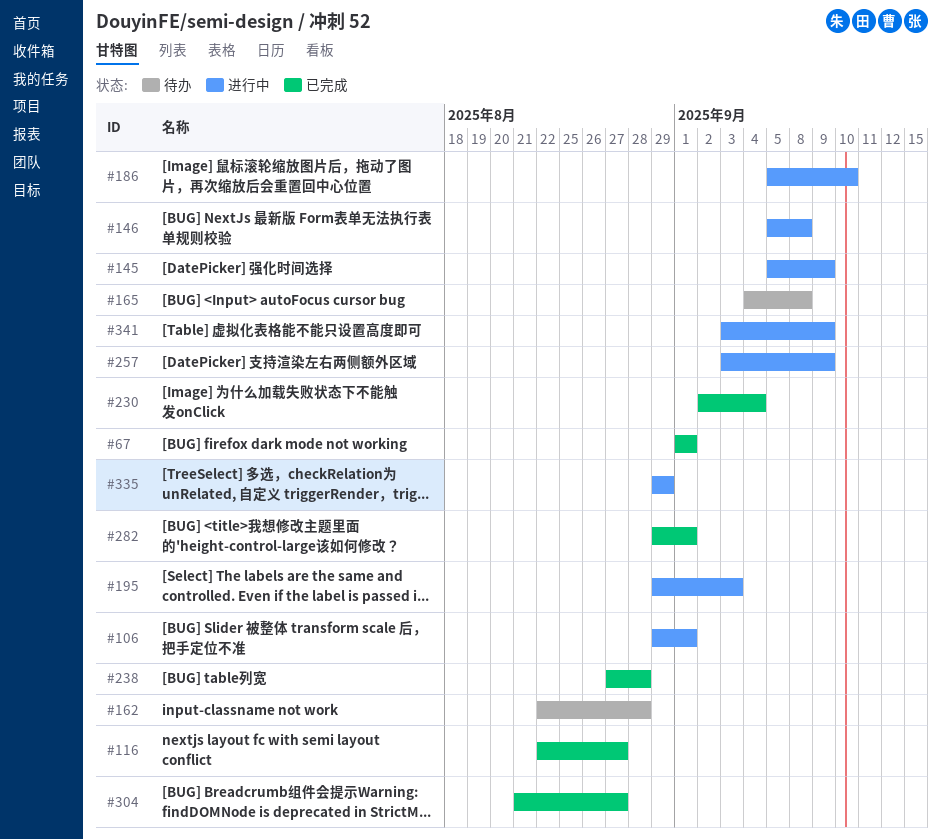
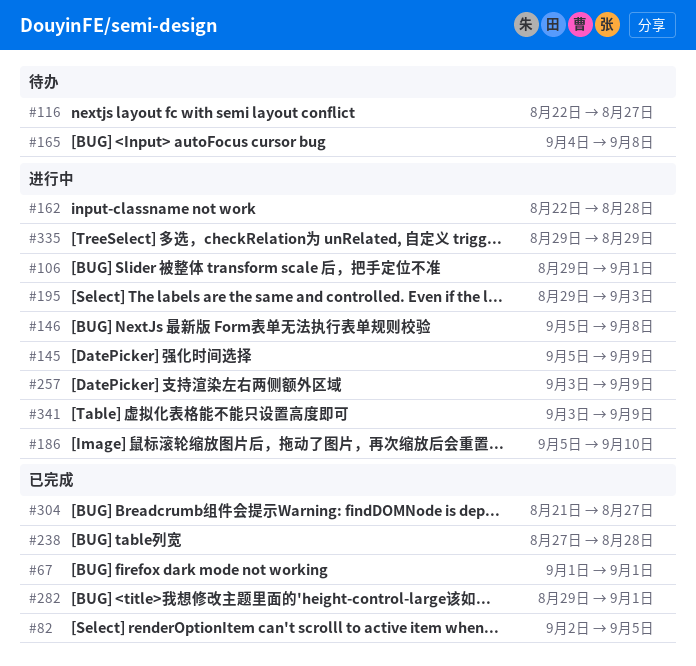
#82: none -> present
#116, status: 已完成 -> 待办
#162, status: 待办 -> 进行中
#230: present -> none

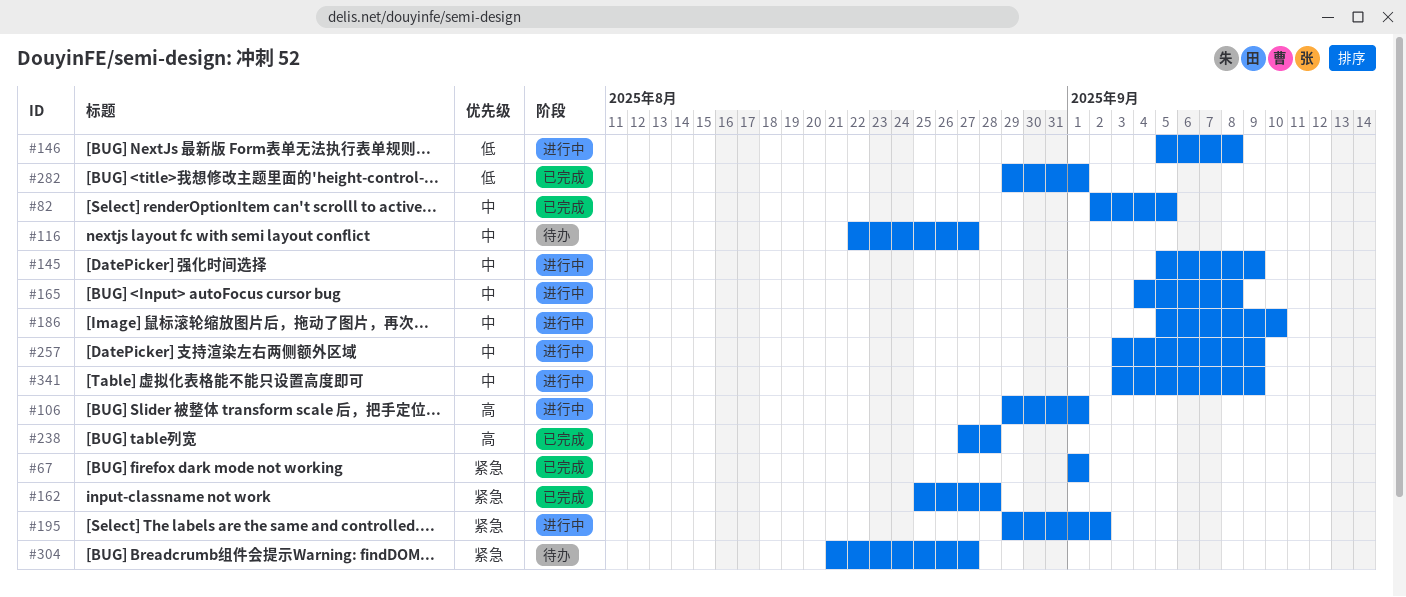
#162, status: 进行中 -> 已完成
#162, start: Aug 22 -> Aug 25
#165, status: 待办 -> 进行中
#195, due: Sep 3 -> Sep 2
#304, status: 已完成 -> 待办
#335: present -> none

